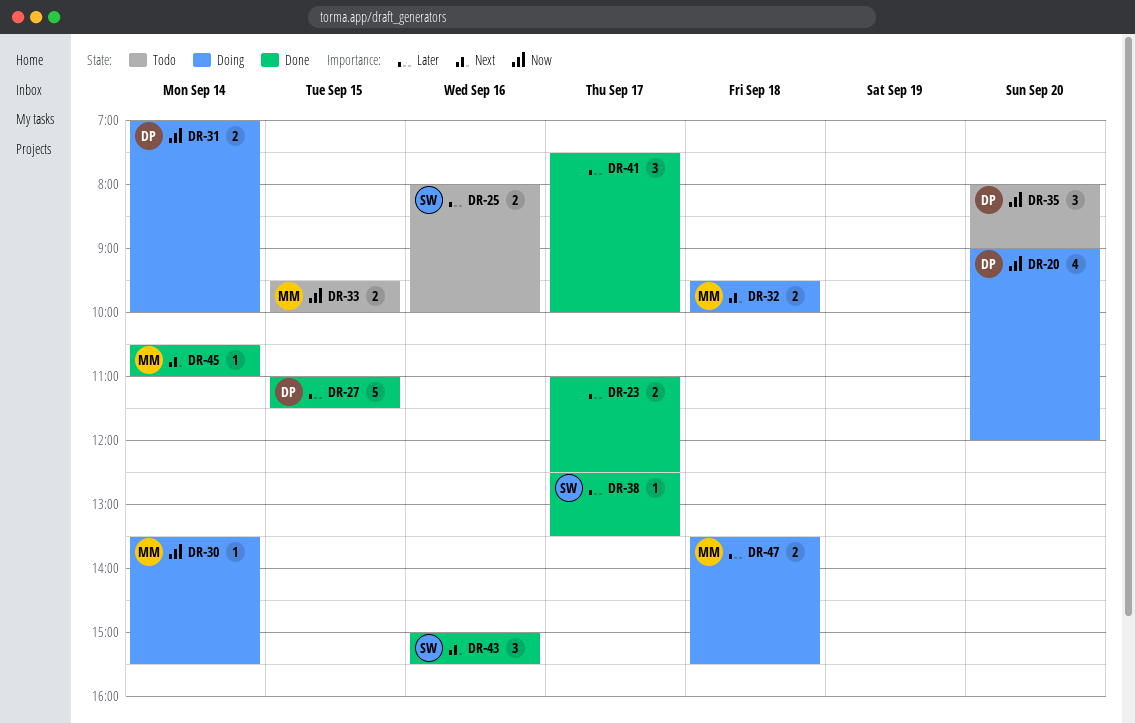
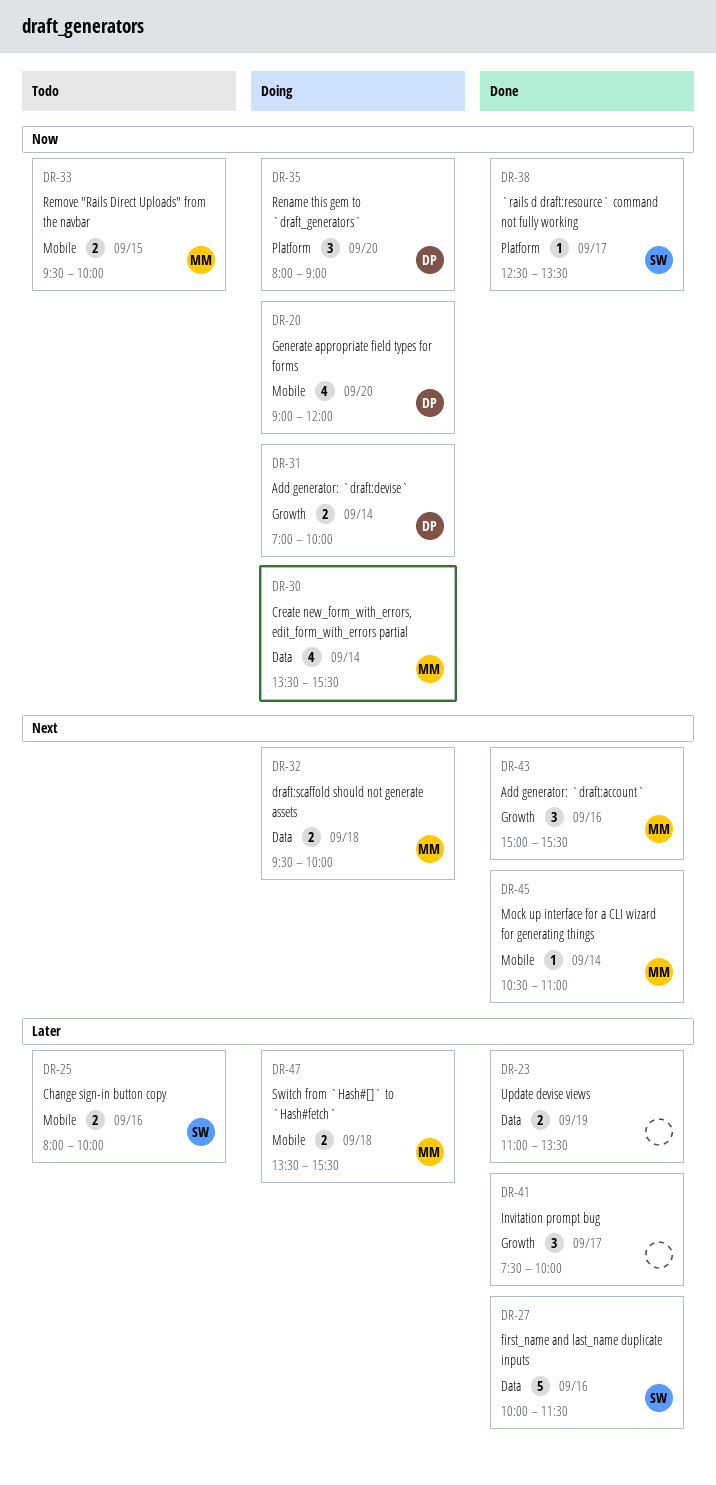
DR-23, day: Sep 17 -> Sep 19
DR-23, ends: 12:30 -> 13:30
DR-27, owner: DP -> SW
DR-27, day: Sep 15 -> Sep 16
DR-27, begins: 11:00 -> 10:00
DR-30, estimate: 1 -> 4
DR-35, status: Todo -> Doing
DR-38, priority: Later -> Now
DR-43, owner: SW -> MM

